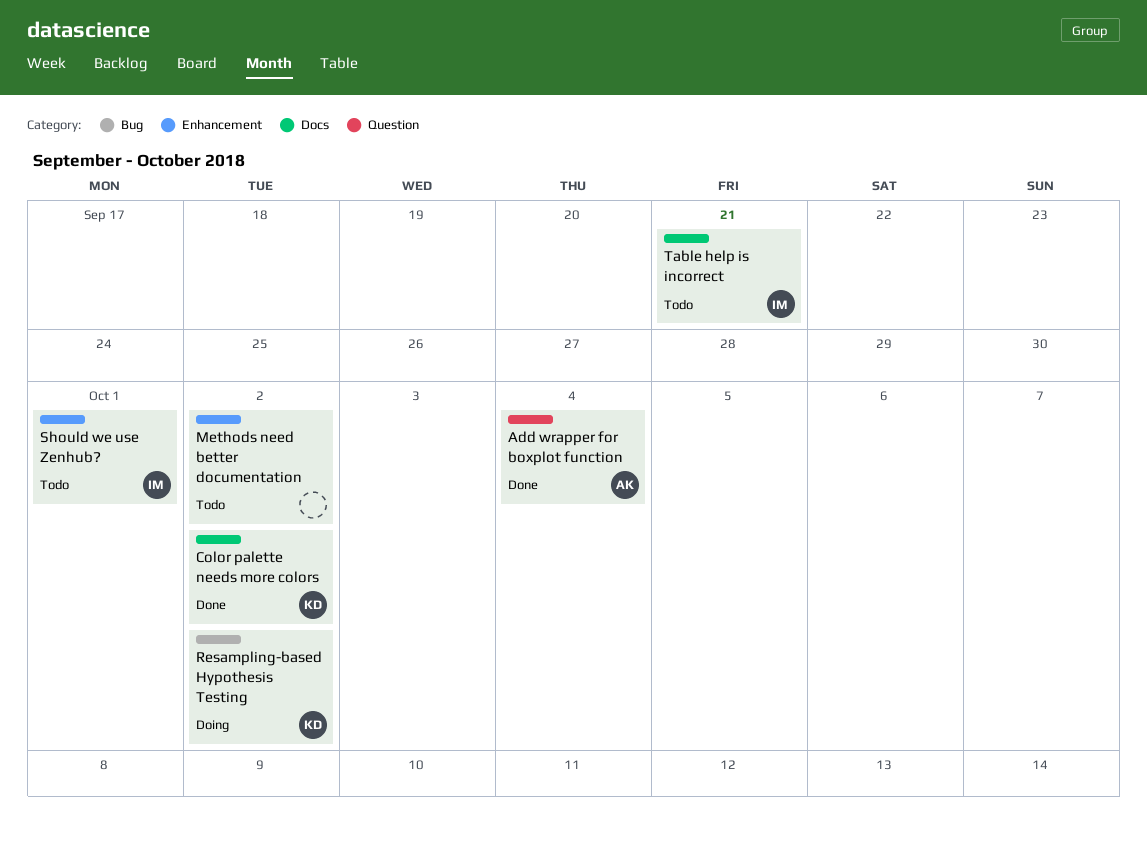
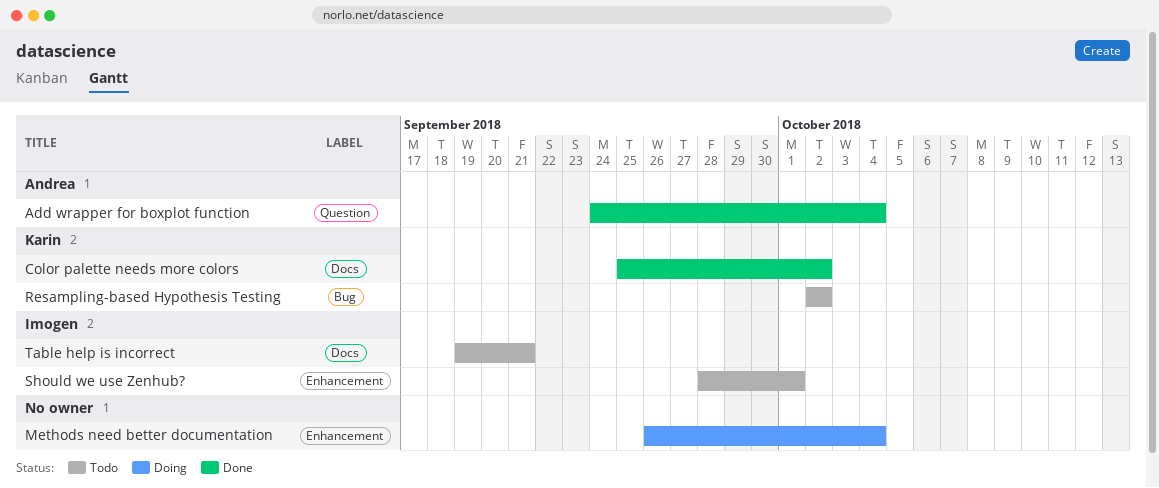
Methods need better documentation, status: Todo -> Doing
Methods need better documentation, due: Oct 2 -> Oct 4
Resampling-based Hypothesis Testing, status: Doing -> Todo

